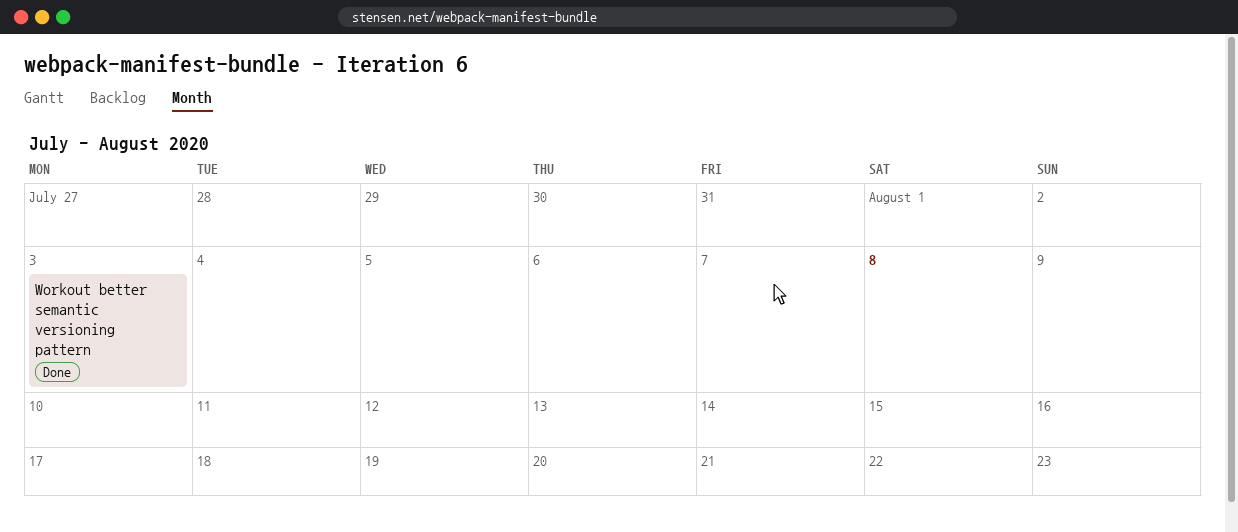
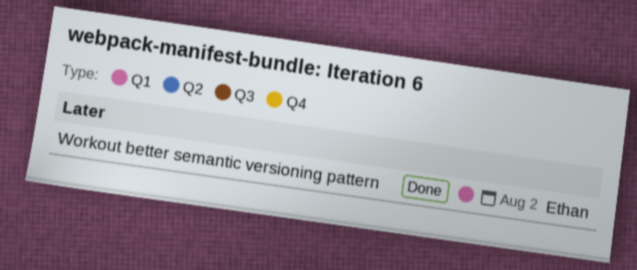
Workout better semantic versioning pattern, due: Aug 3 -> Aug 2

